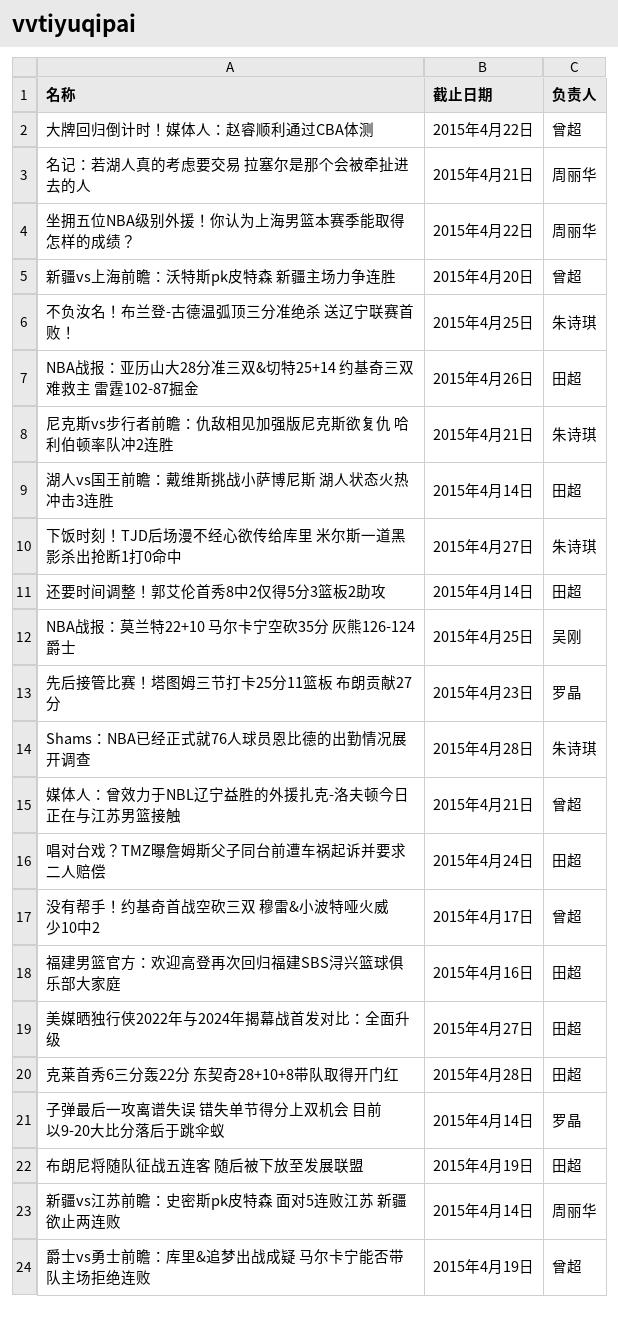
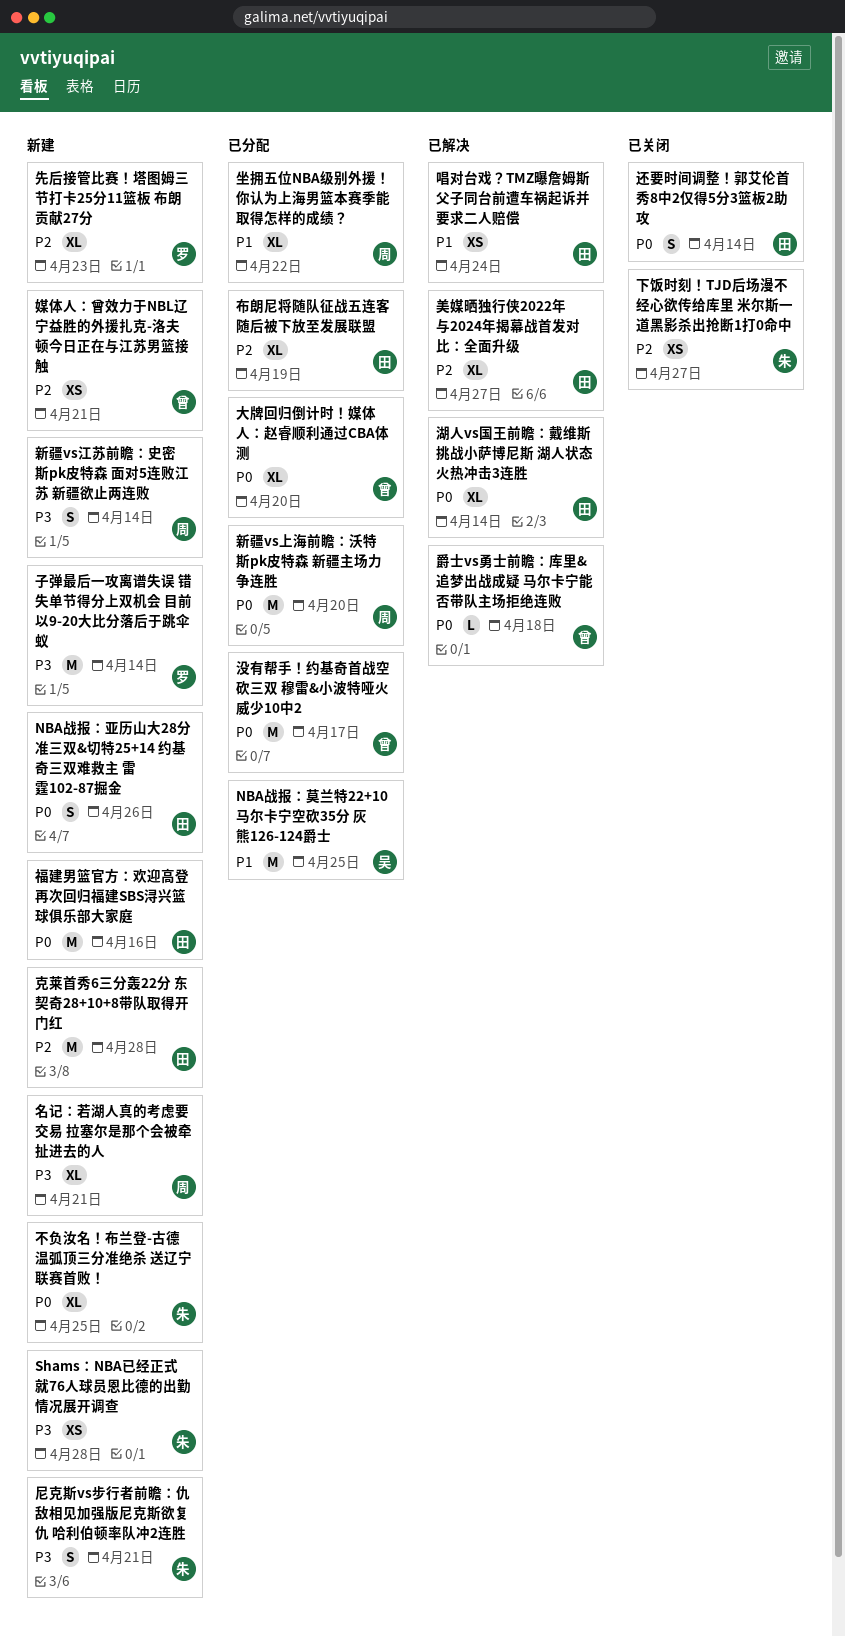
大牌回归倒计时！媒体人：赵睿顺利通过CBA体测, due: Apr 22 -> Apr 20
新疆vs上海前瞻：沃特斯pk皮特森 新疆主场力争连胜, owner: 曾超 -> 周丽华
爵士vs勇士前瞻：库里&追梦出战成疑 马尔卡宁能否带队主场拒绝连败, due: Apr 19 -> Apr 18

